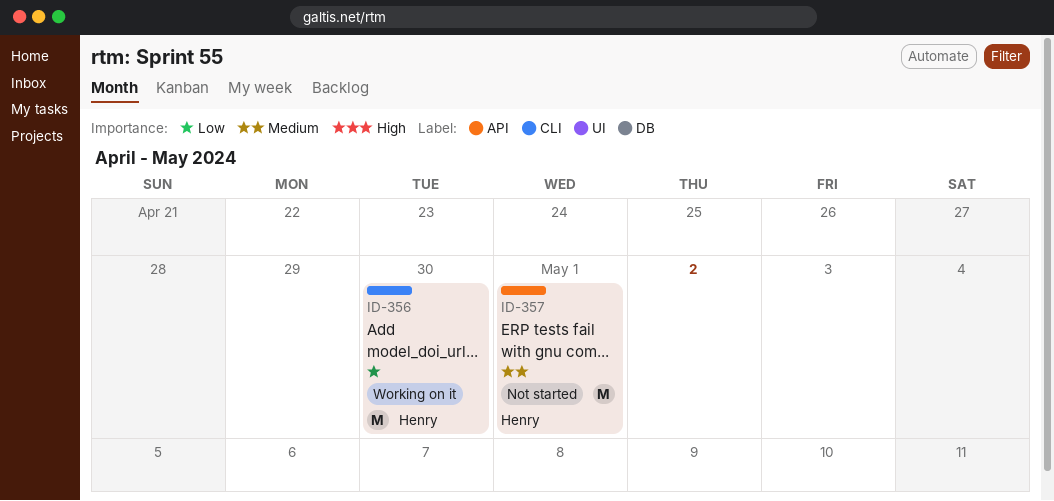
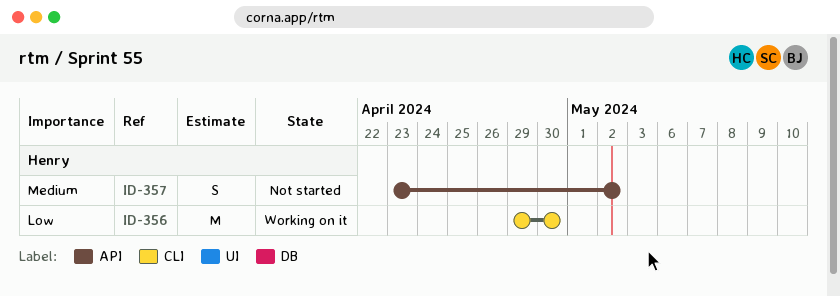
ID-357, estimate: M -> S
ID-357, due: May 1 -> May 2

